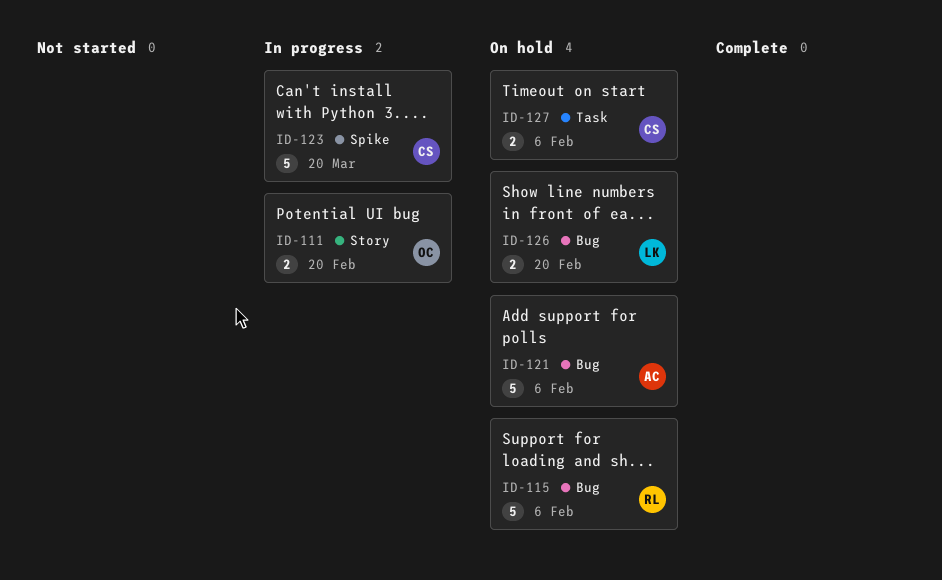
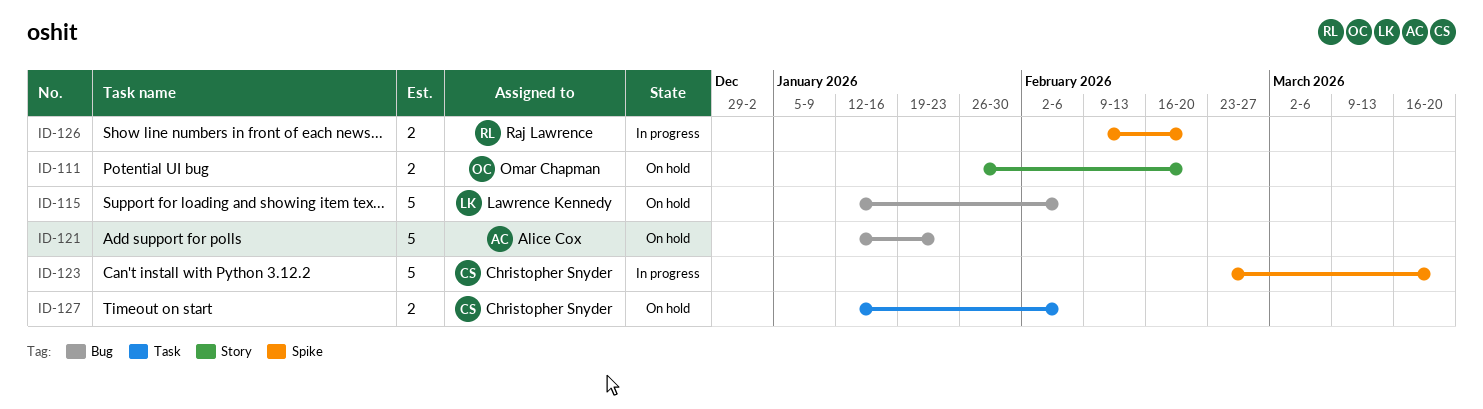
ID-111, status: In progress -> On hold
ID-115, owner: Raj Lawrence -> Lawrence Kennedy
ID-121, due: Feb 6 -> Jan 23
ID-126, status: On hold -> In progress
ID-126, owner: Lawrence Kennedy -> Raj Lawrence
ID-126, label: Bug -> Spike

